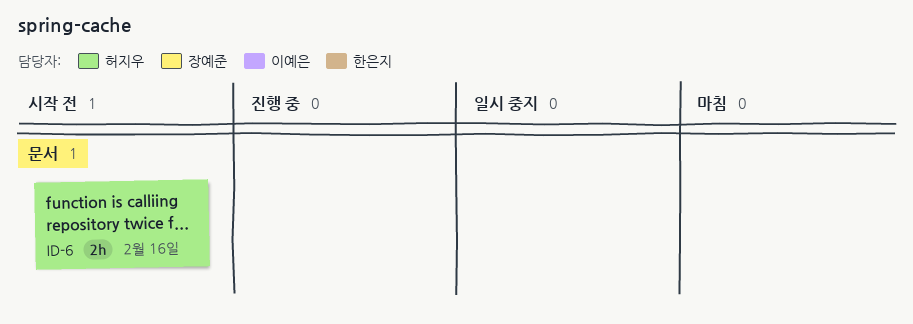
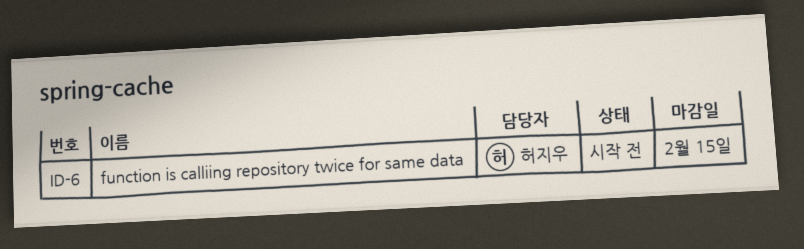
ID-6, due: Feb 16 -> Feb 15

